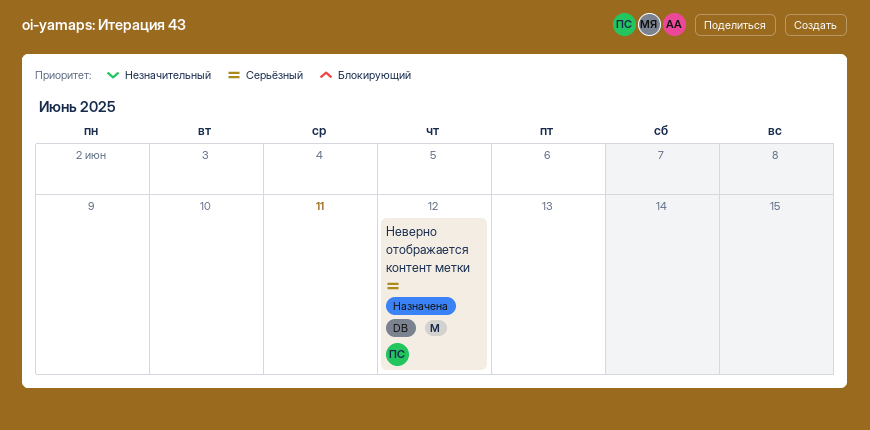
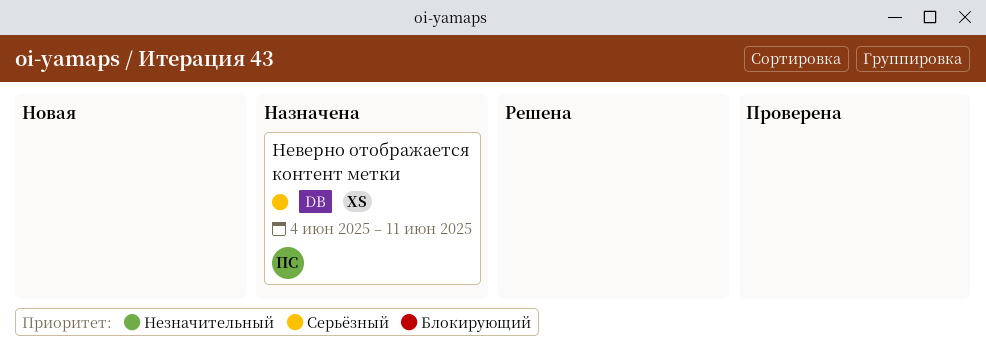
Неверно отображается контент метки, estimate: M -> XS
Неверно отображается контент метки, due: Jun 12 -> Jun 11

